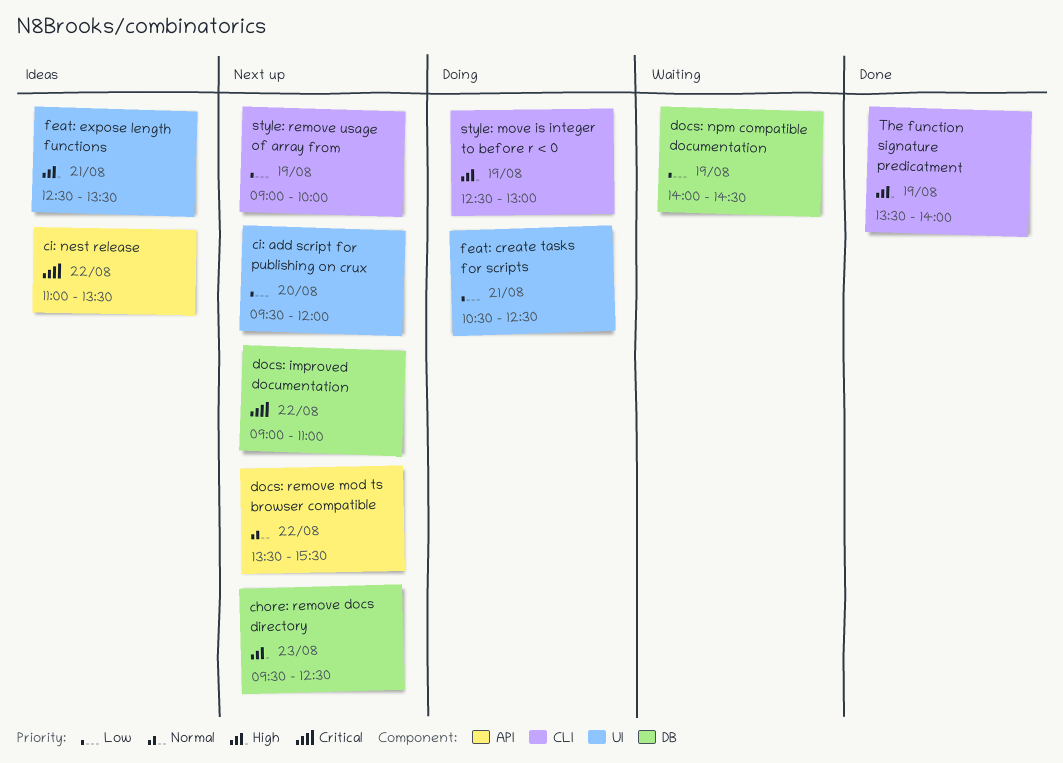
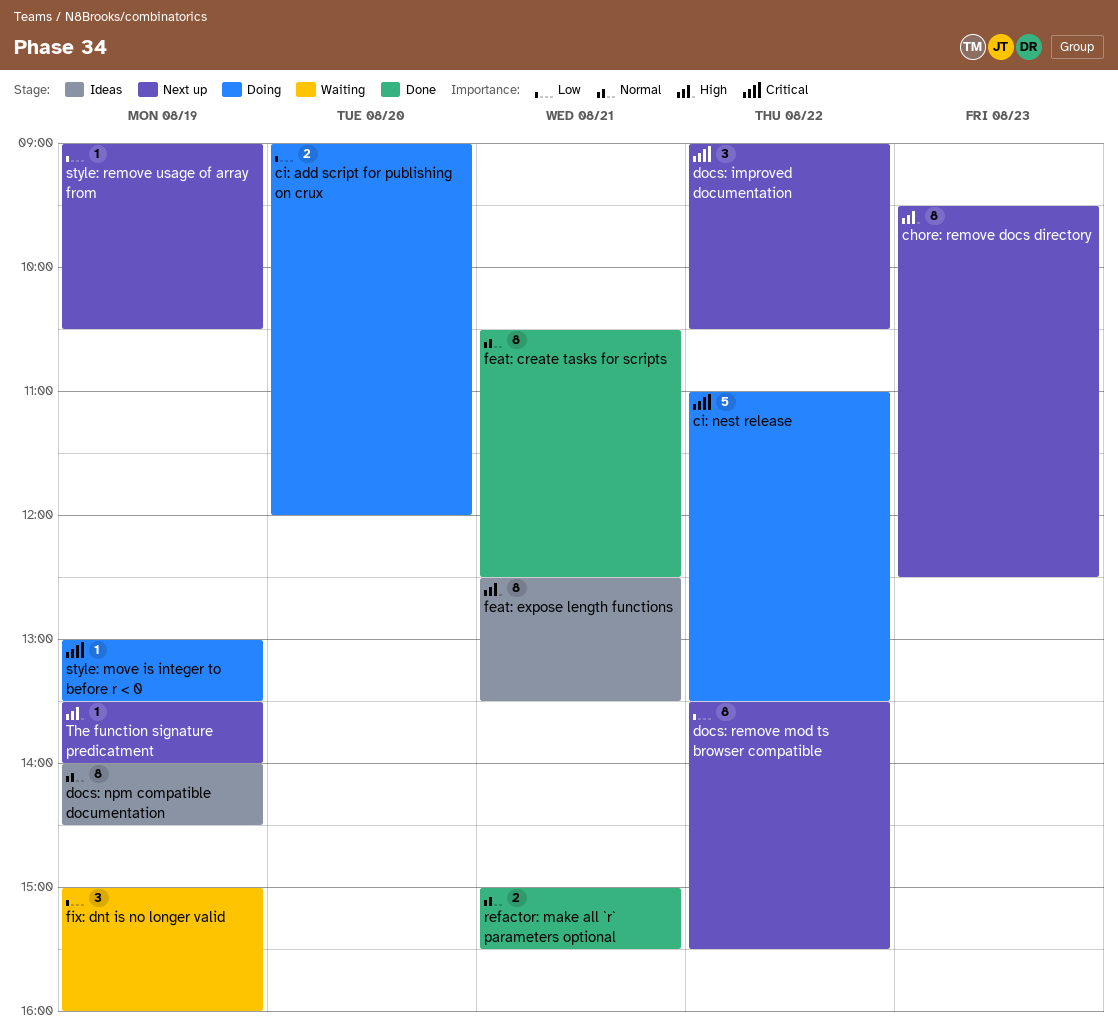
ci: add script for publishing on crux, status: Next up -> Doing
ci: add script for publishing on crux, begins: 09:30 -> 09:00
ci: nest release, status: Ideas -> Doing
docs: improved documentation, ends: 11:00 -> 10:30
docs: npm compatible documentation, status: Waiting -> Ideas
docs: npm compatible documentation, priority: Low -> Normal
docs: remove mod ts browser compatible, priority: Normal -> Low
feat: create tasks for scripts, status: Doing -> Done
feat: create tasks for scripts, priority: Low -> Normal
fix: dnt is no longer valid: none -> present
refactor: make all `r` parameters optional: none -> present
style: move is integer to before r < 0, priority: High -> Critical
style: move is integer to before r < 0, begins: 12:30 -> 13:00
style: move is integer to before r < 0, ends: 13:00 -> 13:30
style: remove usage of array from, ends: 10:00 -> 10:30
The function signature predicatment, status: Done -> Next up

